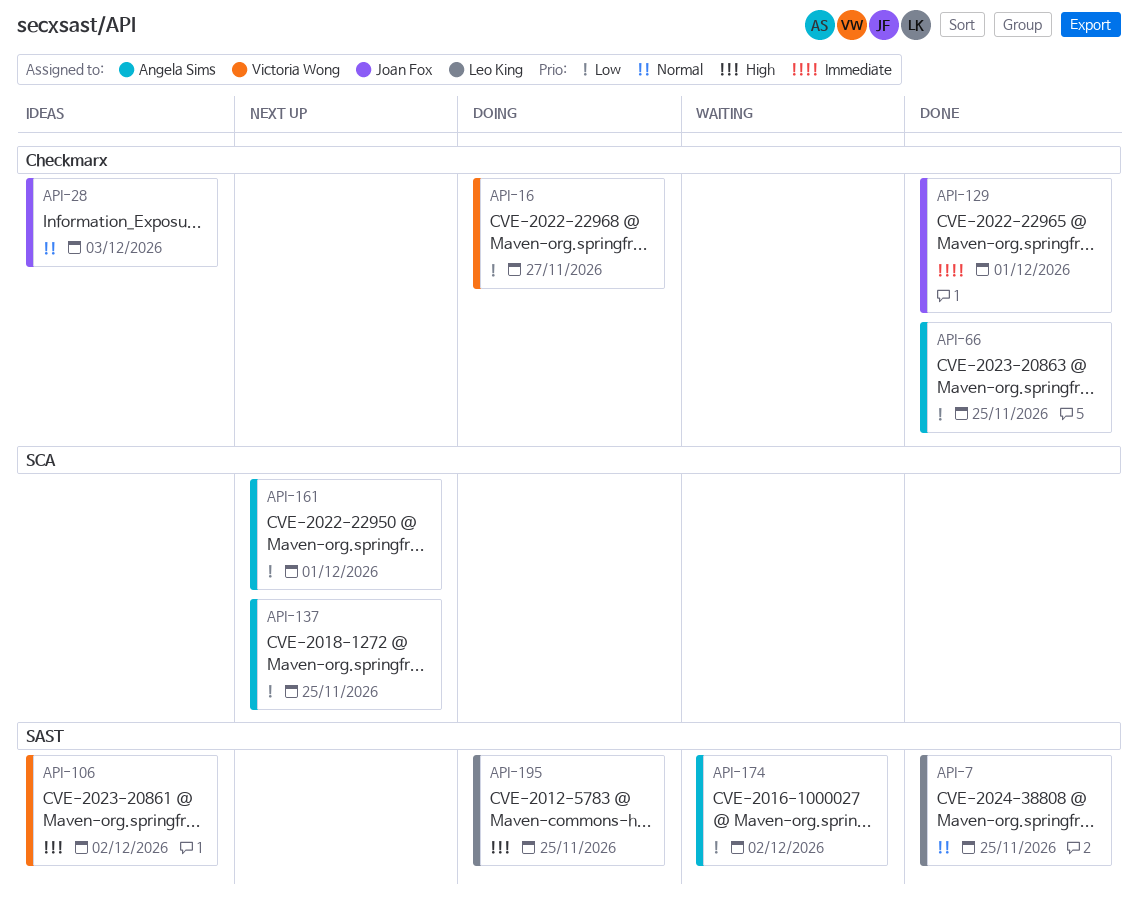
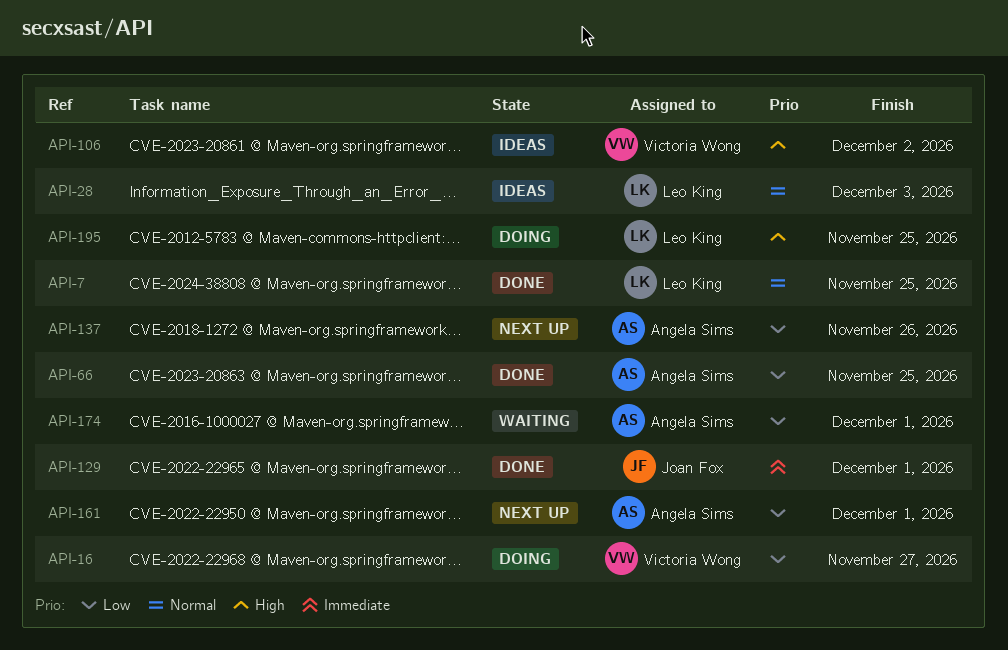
API-28, owner: Joan Fox -> Leo King
API-137, due: Nov 25 -> Nov 26
API-174, due: Dec 2 -> Dec 1

